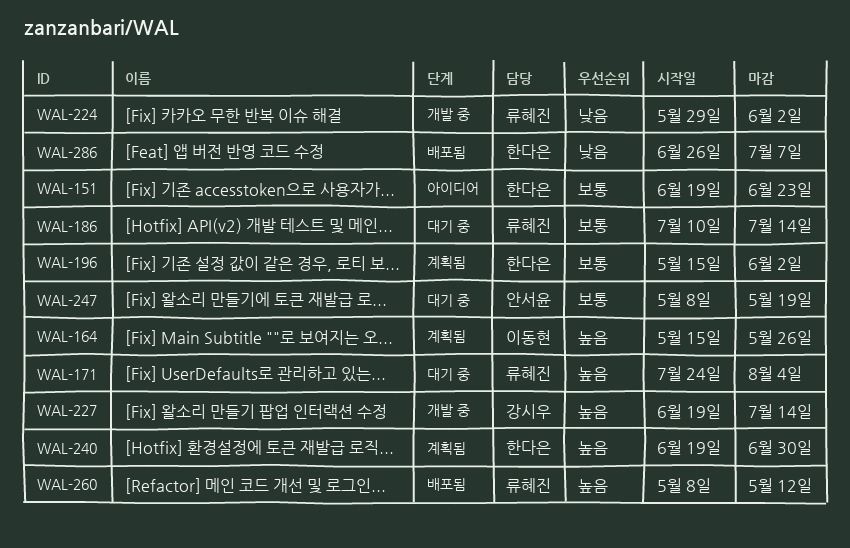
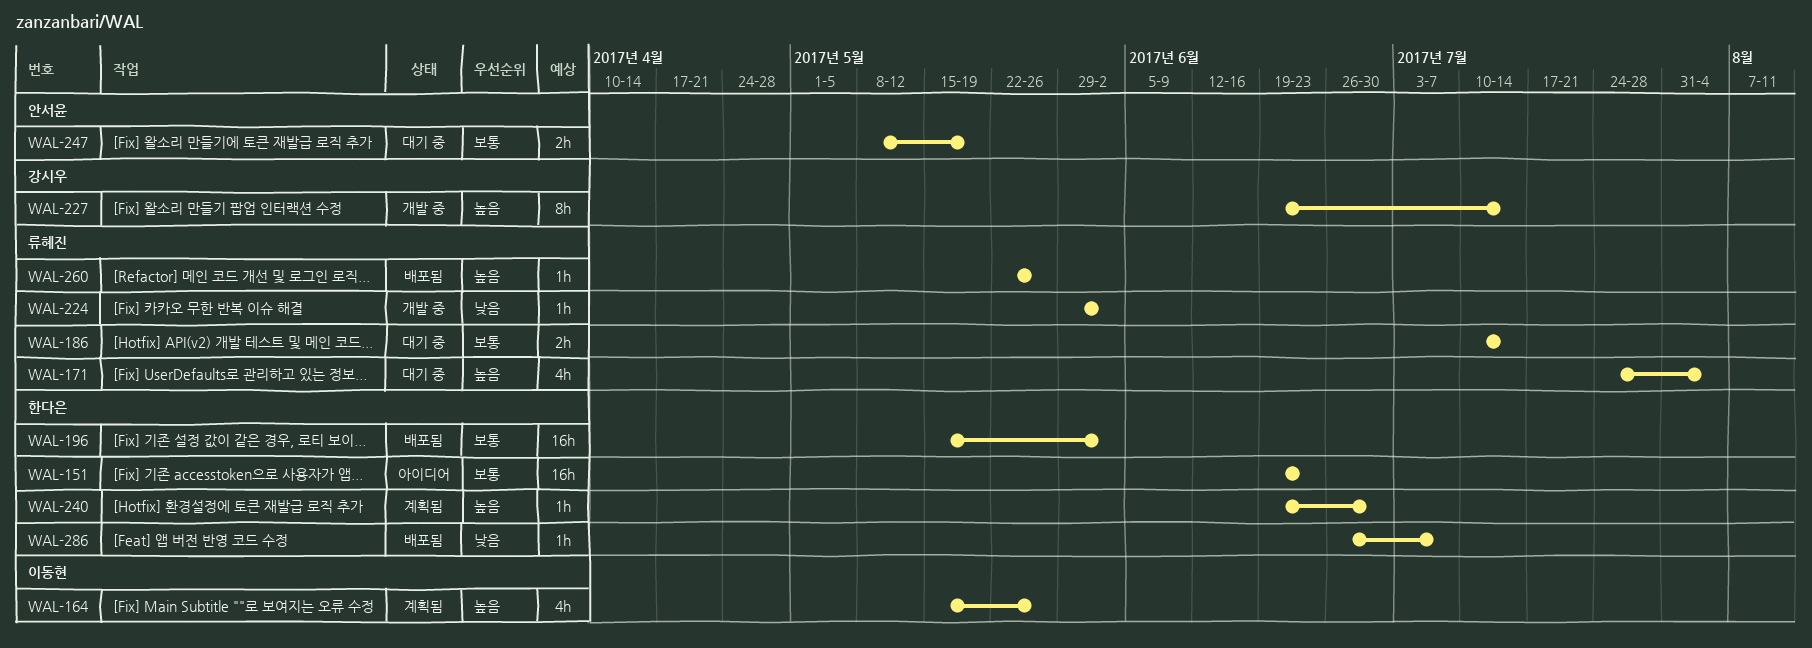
WAL-196, status: 계획됨 -> 배포됨
WAL-260, start: May 8 -> May 22
WAL-260, due: May 12 -> May 26

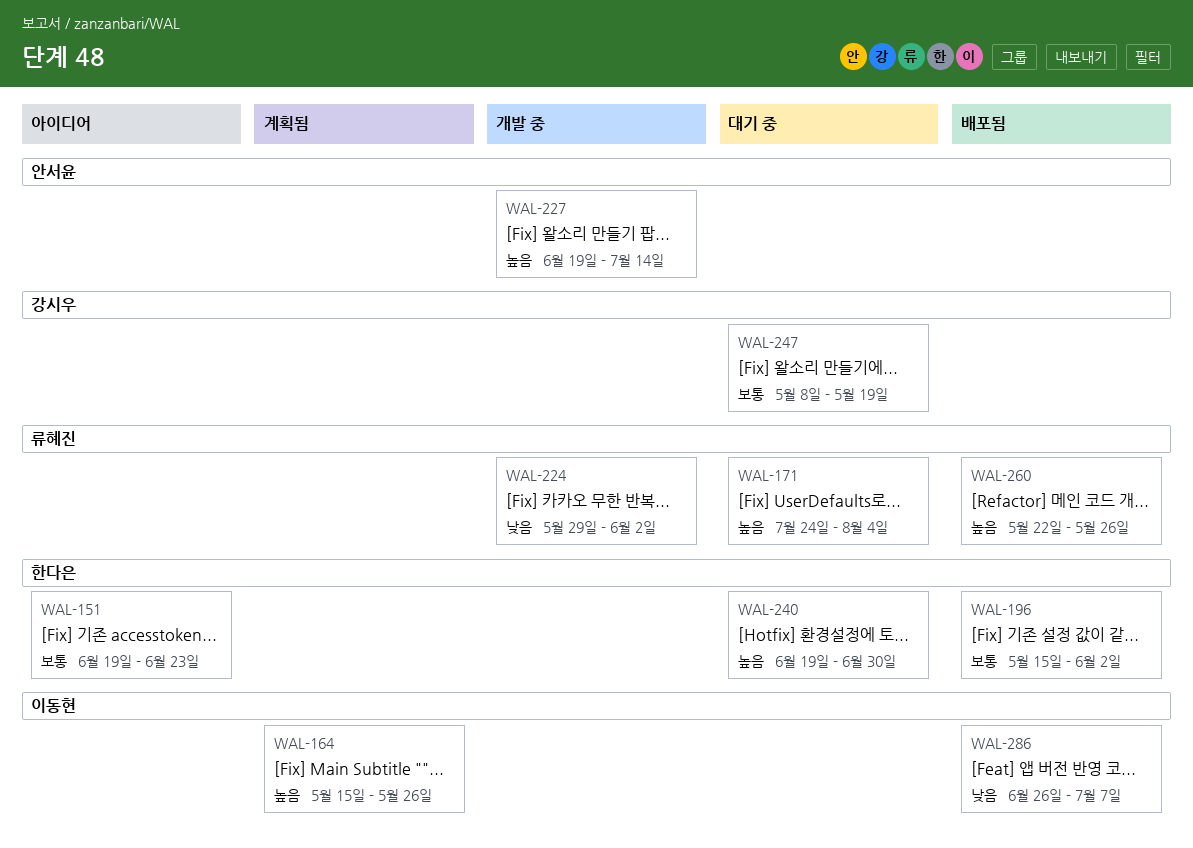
WAL-186: present -> none
WAL-227, owner: 강시우 -> 안서윤
WAL-240, status: 계획됨 -> 대기 중
WAL-247, owner: 안서윤 -> 강시우
WAL-286, owner: 한다은 -> 이동현

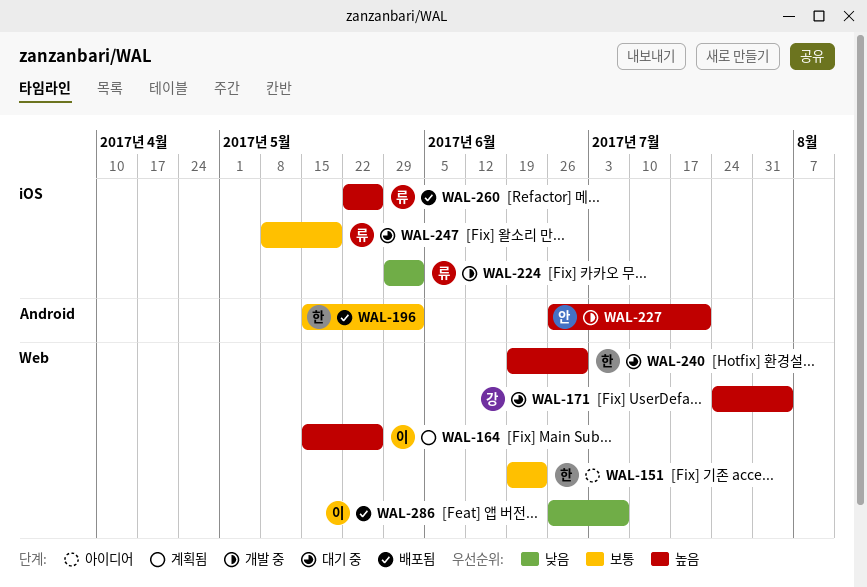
WAL-171, owner: 류혜진 -> 강시우
WAL-227, start: Jun 19 -> Jun 26
WAL-227, due: Jul 14 -> Jul 21
WAL-247, owner: 강시우 -> 류혜진

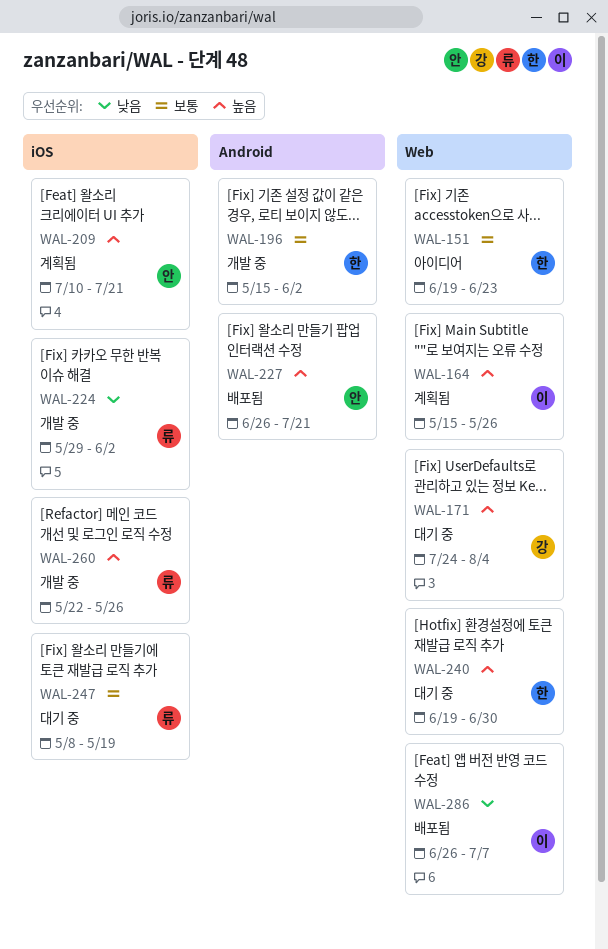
WAL-196, status: 배포됨 -> 개발 중
WAL-209: none -> present
WAL-227, status: 개발 중 -> 배포됨
WAL-260, status: 배포됨 -> 개발 중

